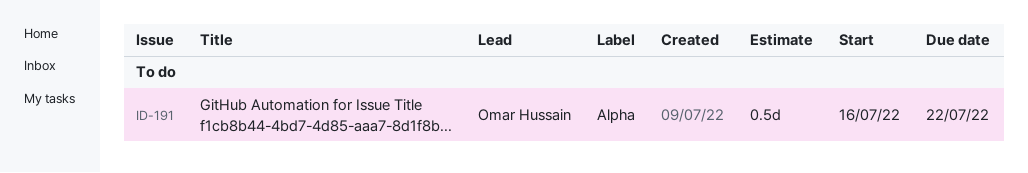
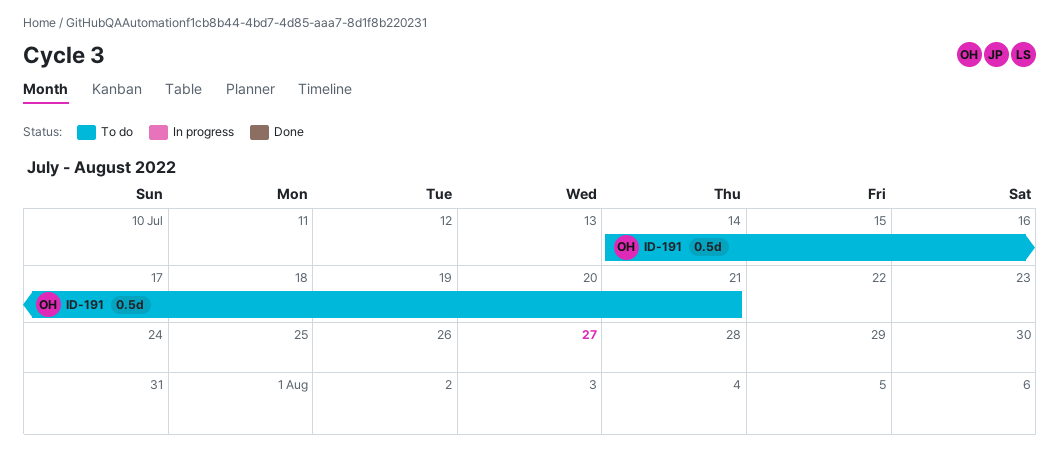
ID-191, start: Jul 16 -> Jul 14
ID-191, due: Jul 22 -> Jul 21

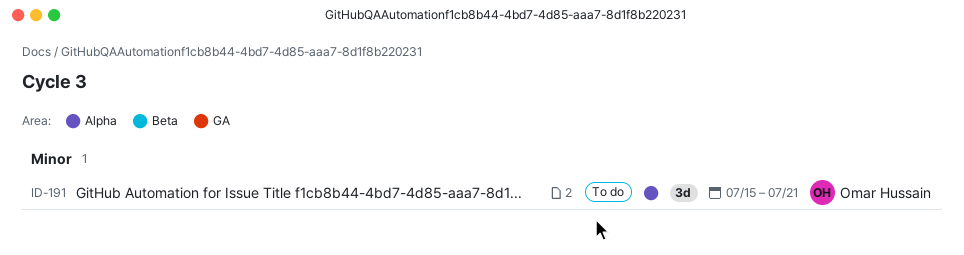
ID-191, estimate: 0.5d -> 3d
ID-191, start: Jul 14 -> Jul 15

